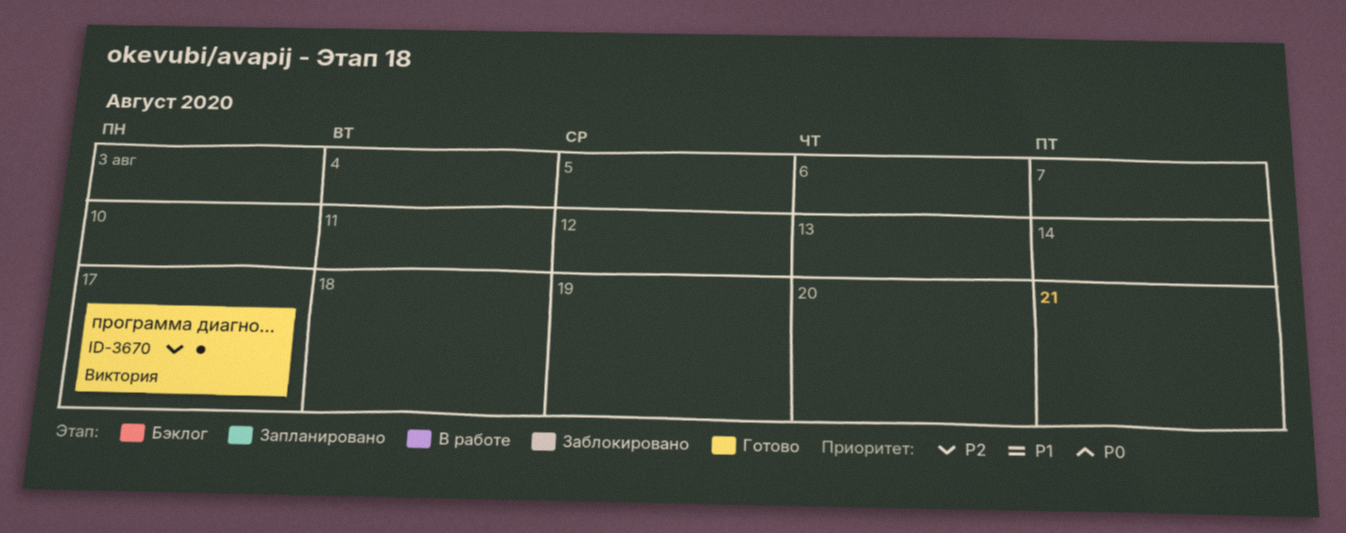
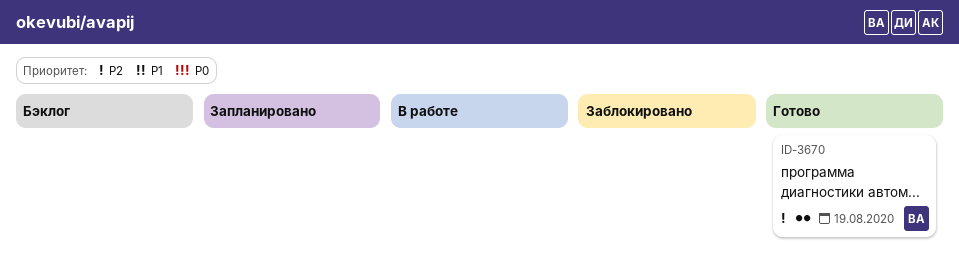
ID-3670, estimate: 1 -> 2
ID-3670, due: Aug 17 -> Aug 19

